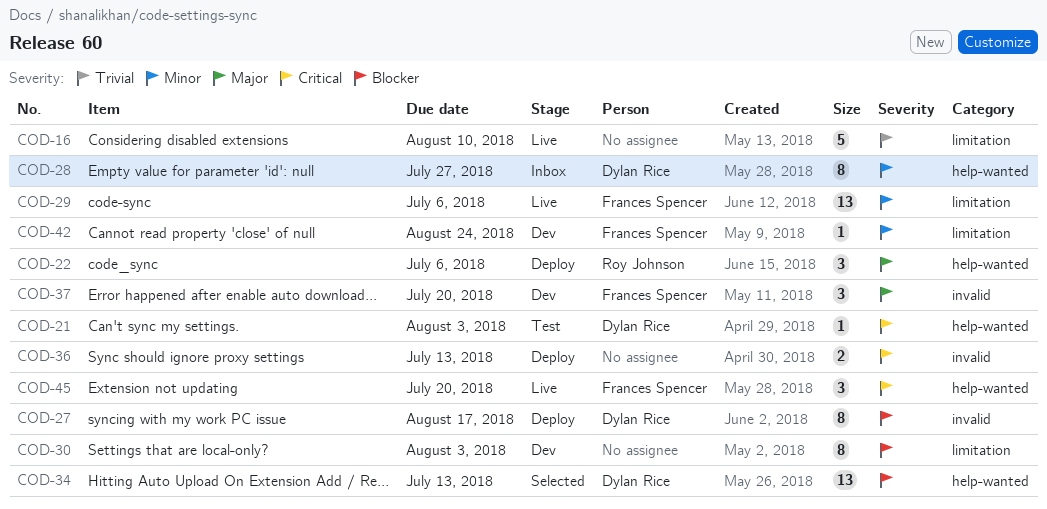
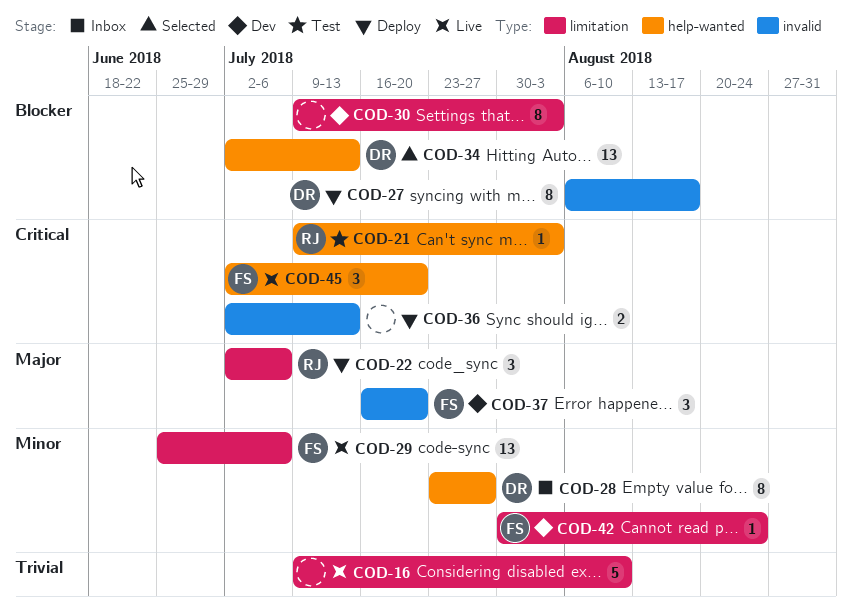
COD-21, owner: Dylan Rice -> Roy Johnson
COD-22, label: help-wanted -> limitation

